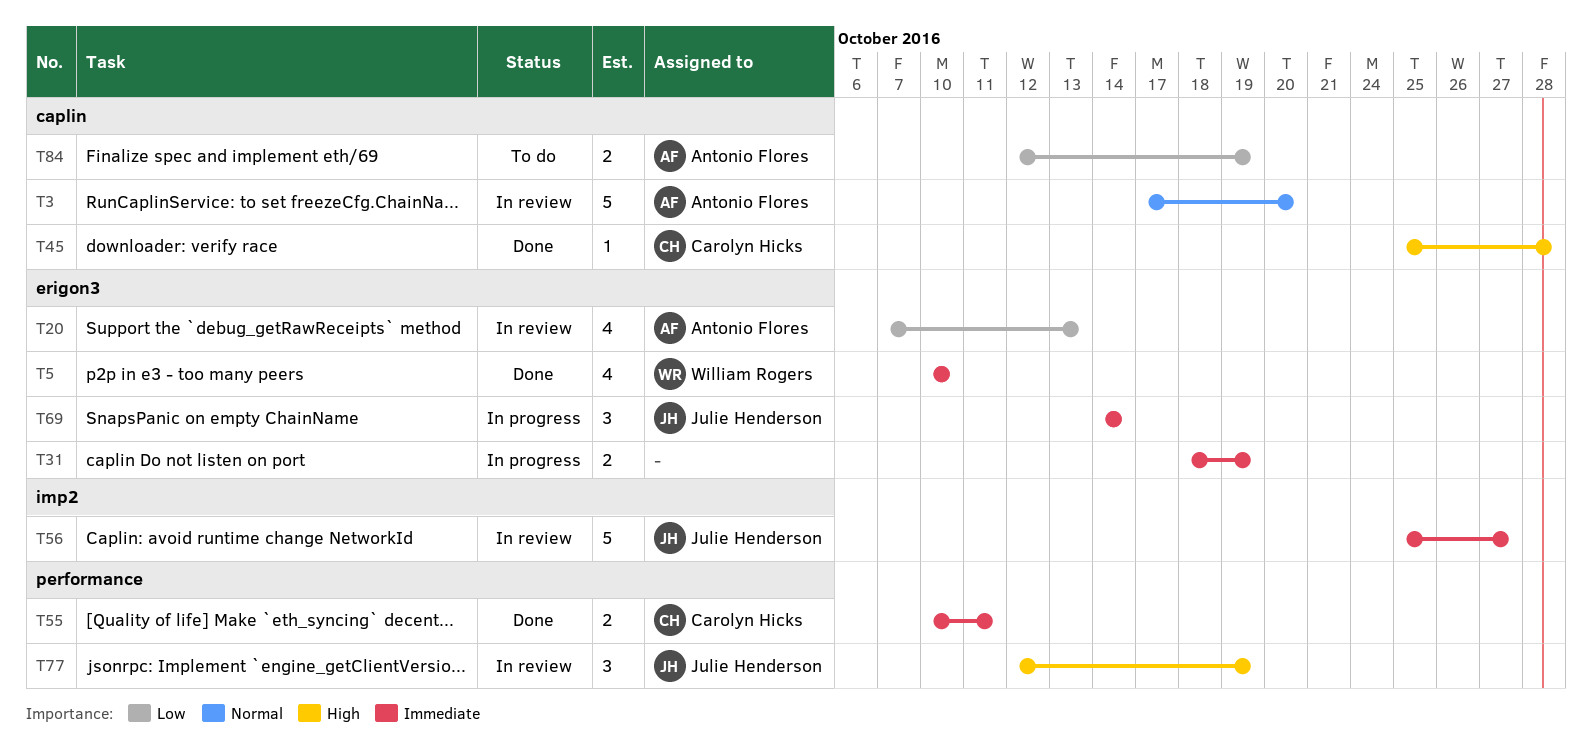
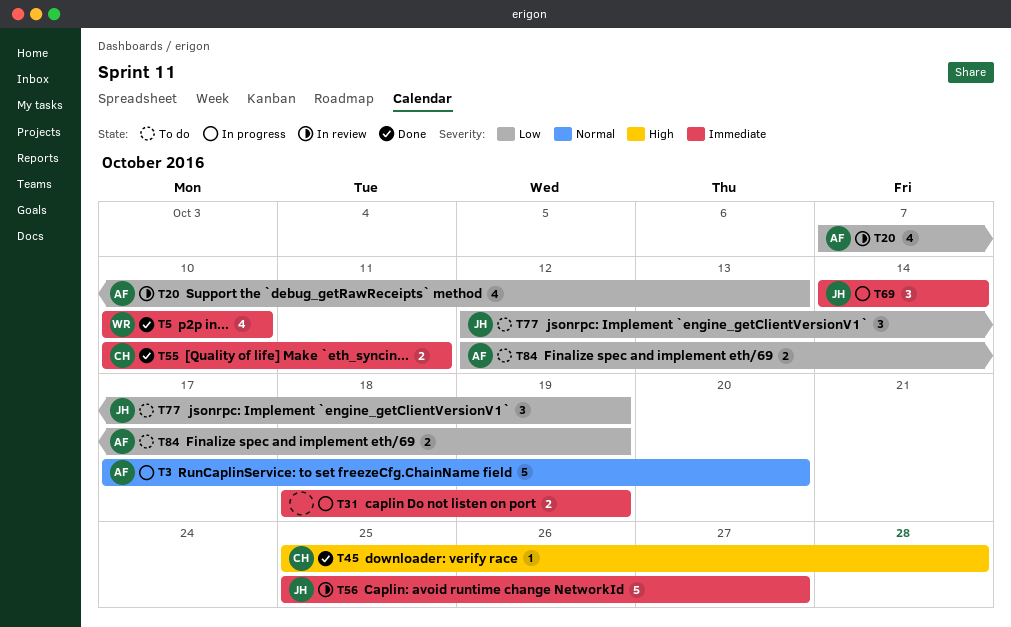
T3, status: In review -> In progress
T77, status: In review -> To do
T77, priority: High -> Low

